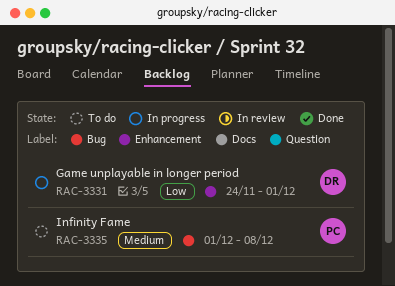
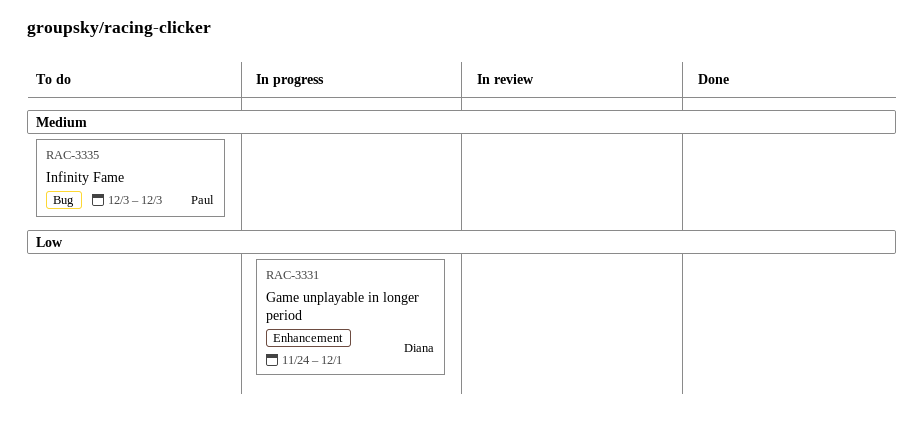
RAC-3335, start: Dec 1 -> Dec 3
RAC-3335, due: Dec 8 -> Dec 3

